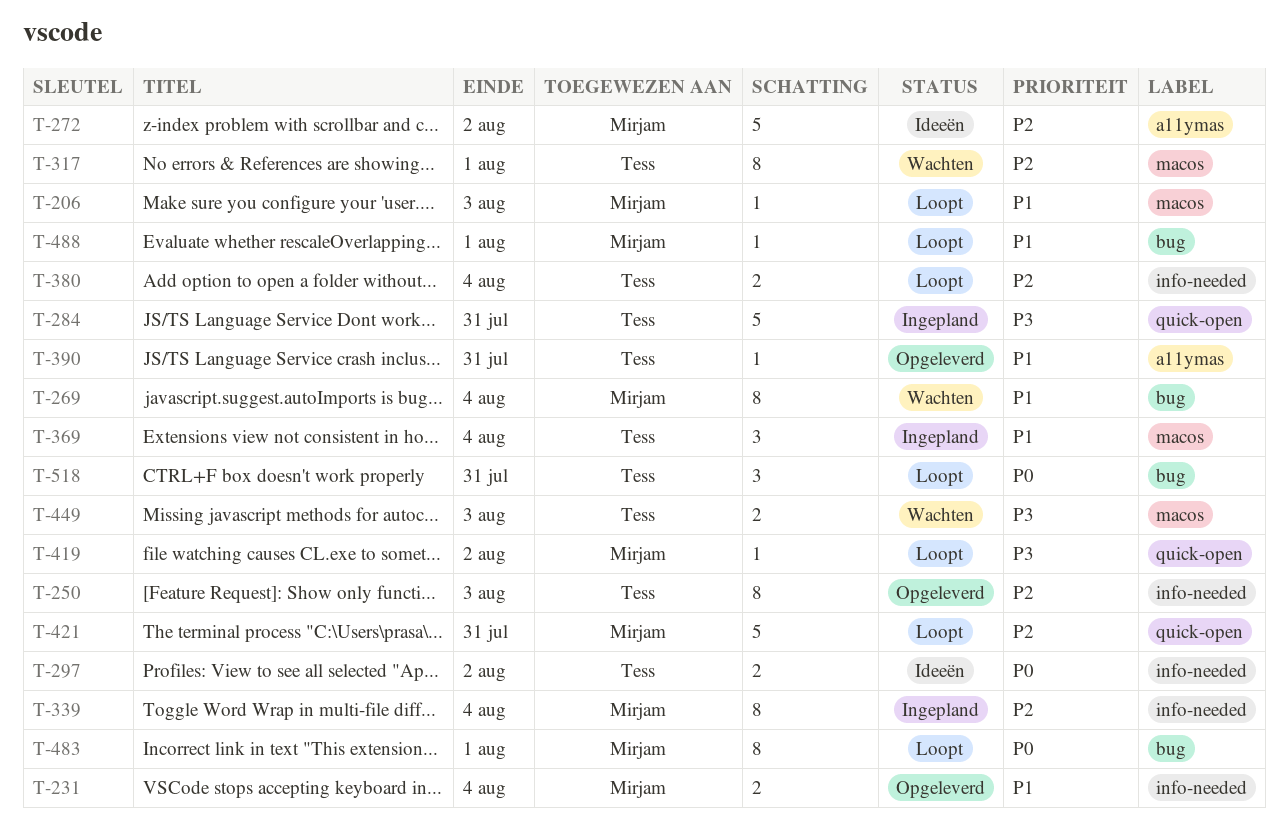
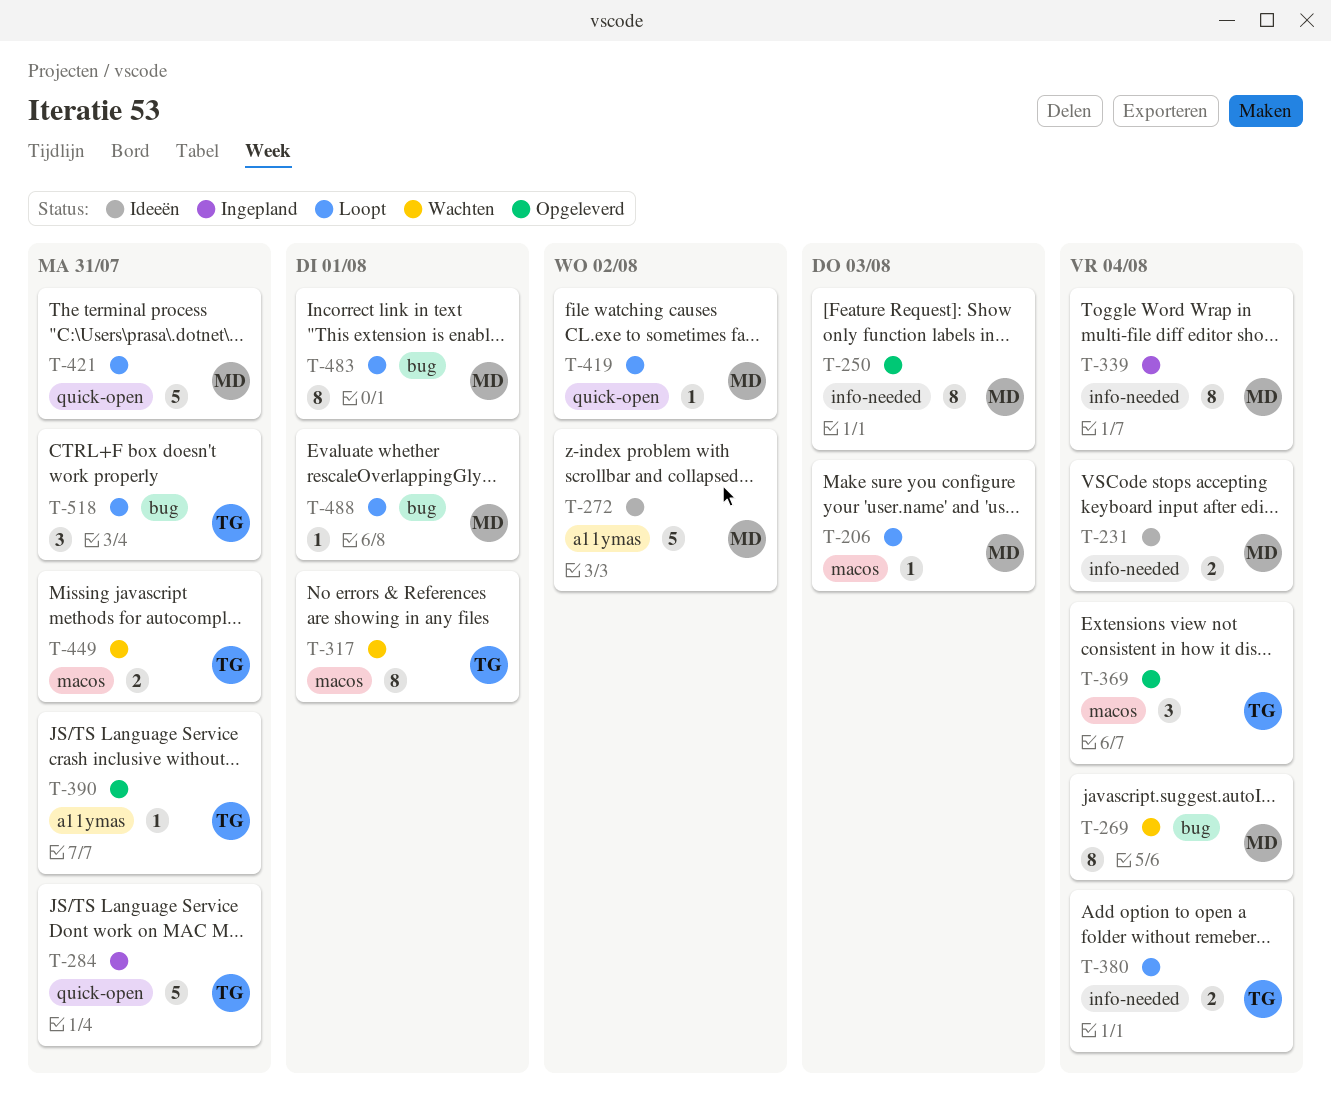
T-231, status: Opgeleverd -> Ideeën
T-250, owner: Tess -> Mirjam
T-297: present -> none
T-369, status: Ingepland -> Opgeleverd
T-449, due: Aug 3 -> Jul 31

